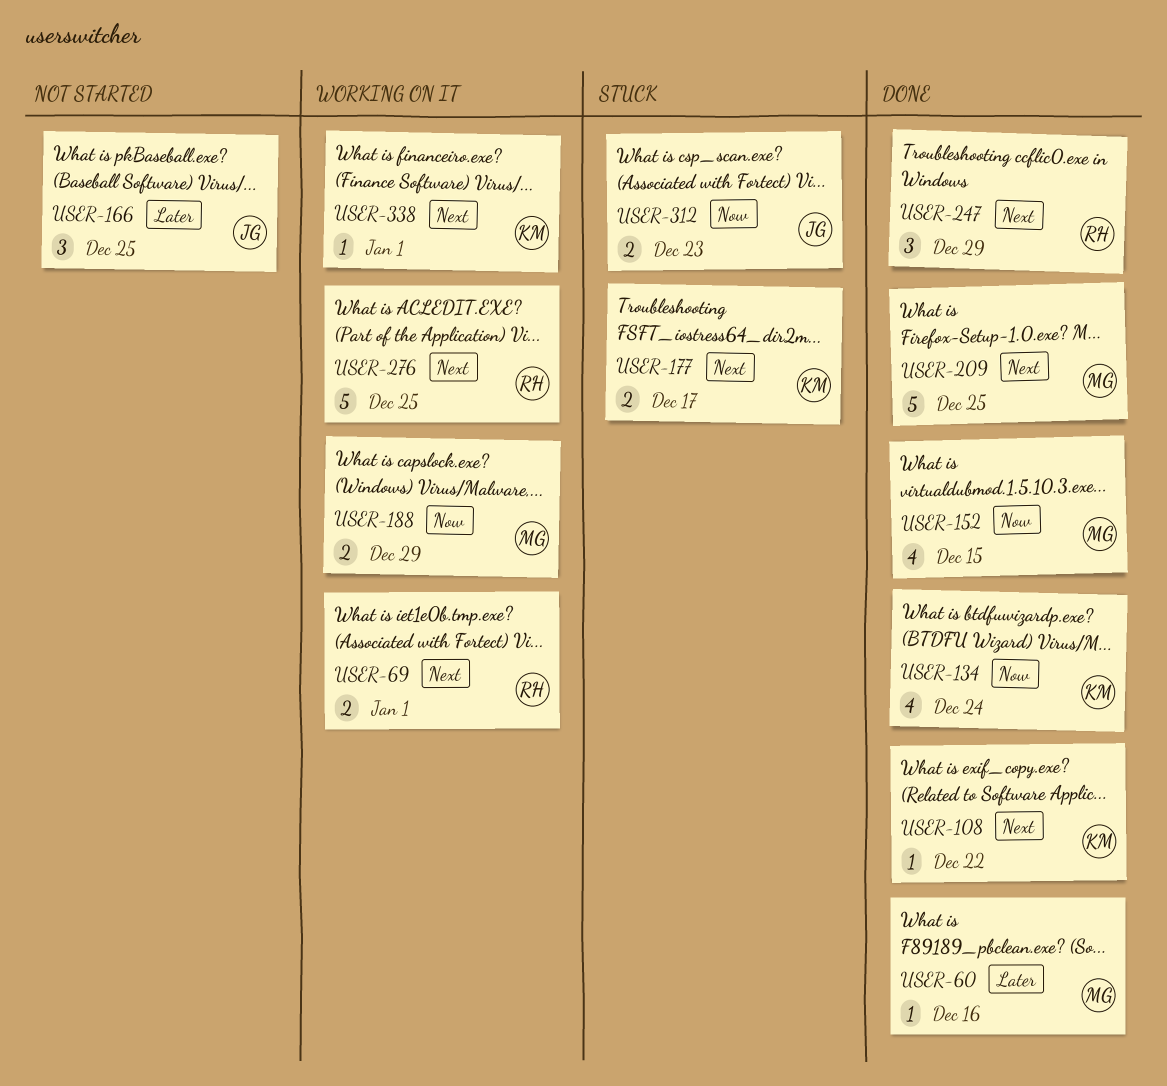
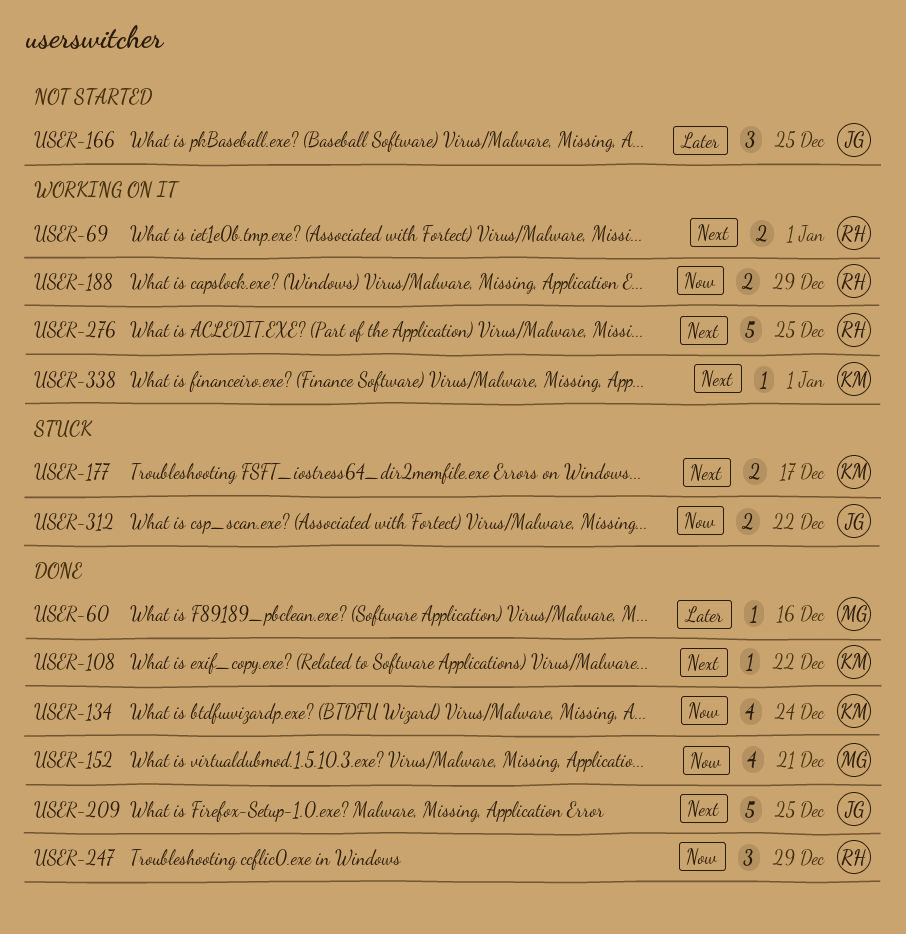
USER-152, due: Dec 15 -> Dec 21
USER-188, owner: MG -> RH
USER-209, owner: MG -> JG
USER-247, priority: Next -> Now
USER-312, due: Dec 23 -> Dec 22

